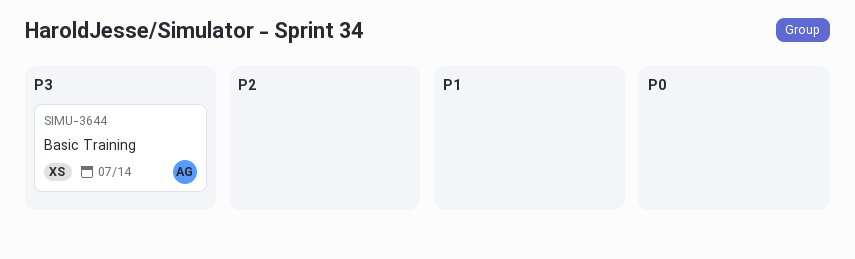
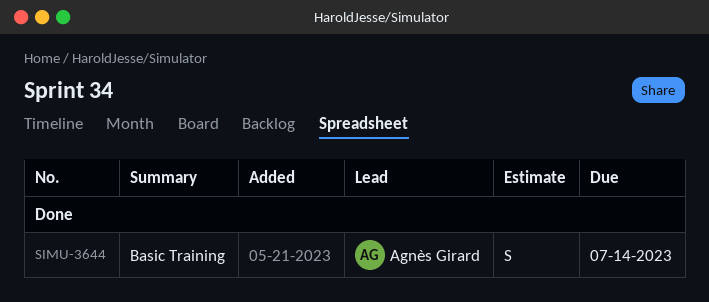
SIMU-3644, estimate: XS -> S

